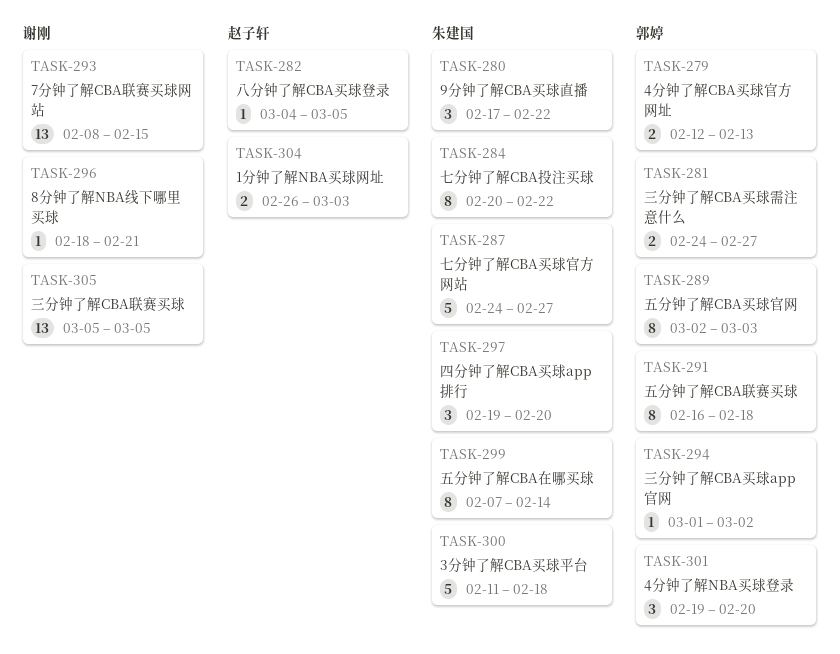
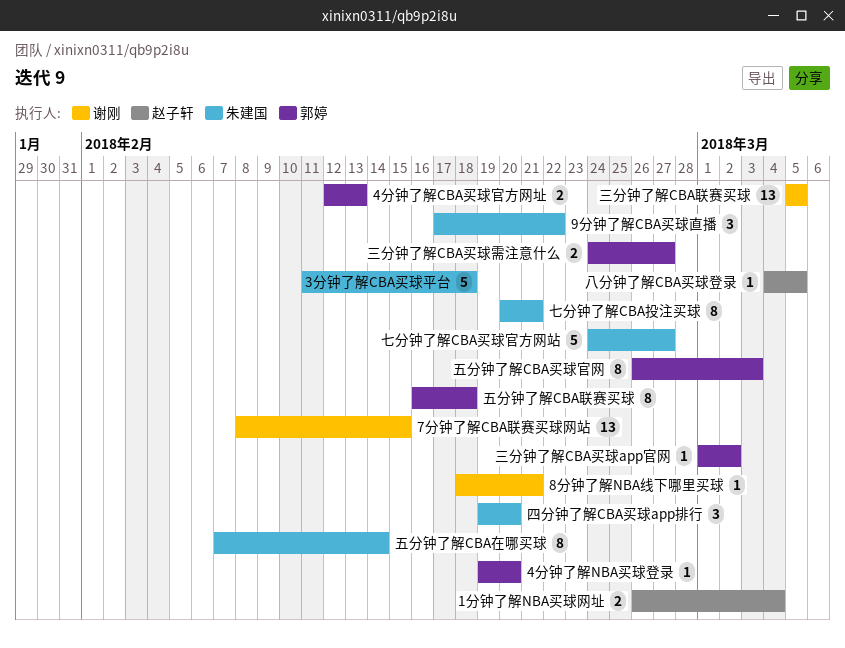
1分钟了解NBA买球网址, due: Mar 3 -> Mar 4
4分钟了解NBA买球登录, estimate: 3 -> 1
七分钟了解CBA投注买球, due: Feb 22 -> Feb 21
五分钟了解CBA买球官网, start: Mar 2 -> Feb 26

